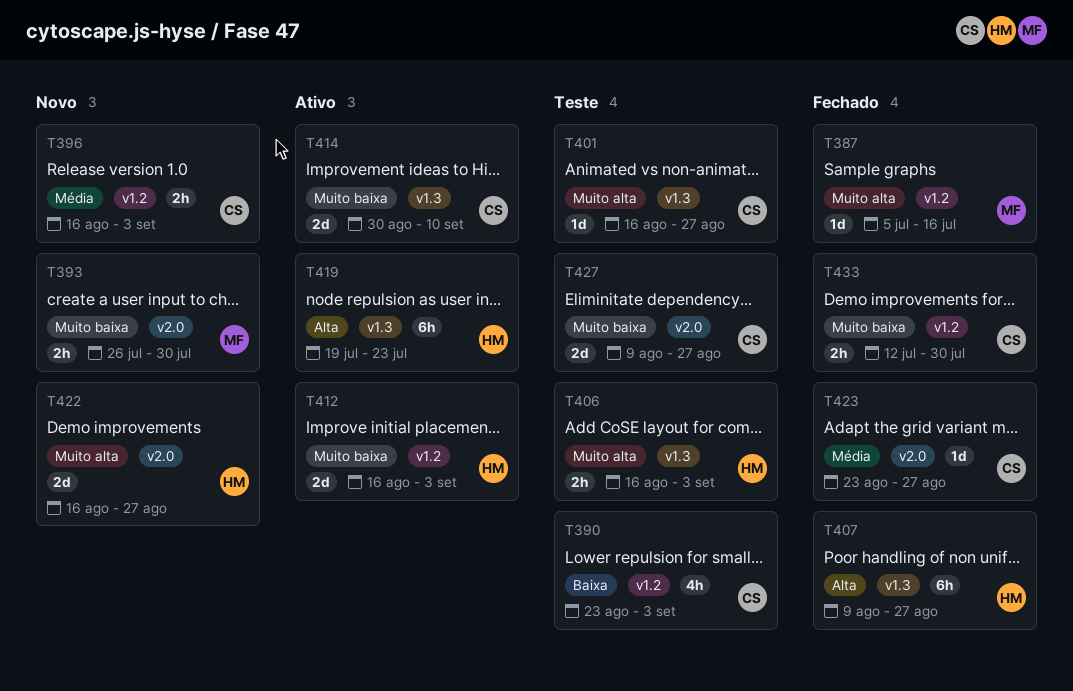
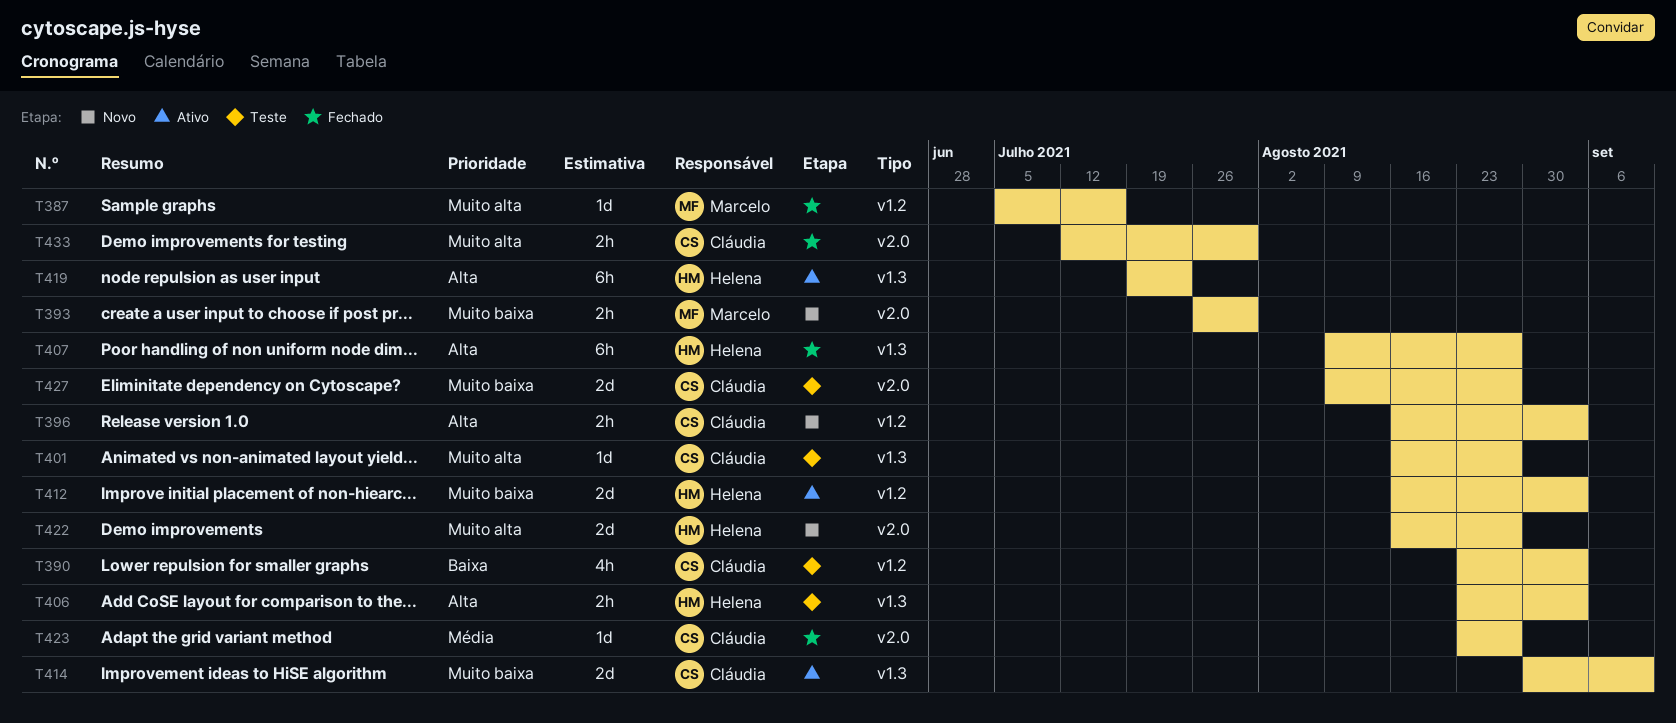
T396, priority: Média -> Alta
T406, priority: Muito alta -> Alta
T406, start: Aug 16 -> Aug 23
T433, priority: Muito baixa -> Muito alta
T433, label: v1.2 -> v2.0

